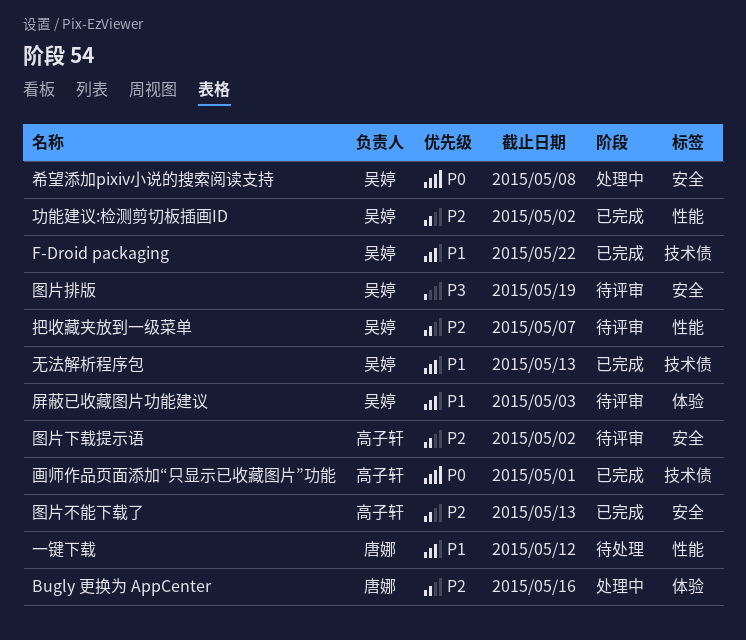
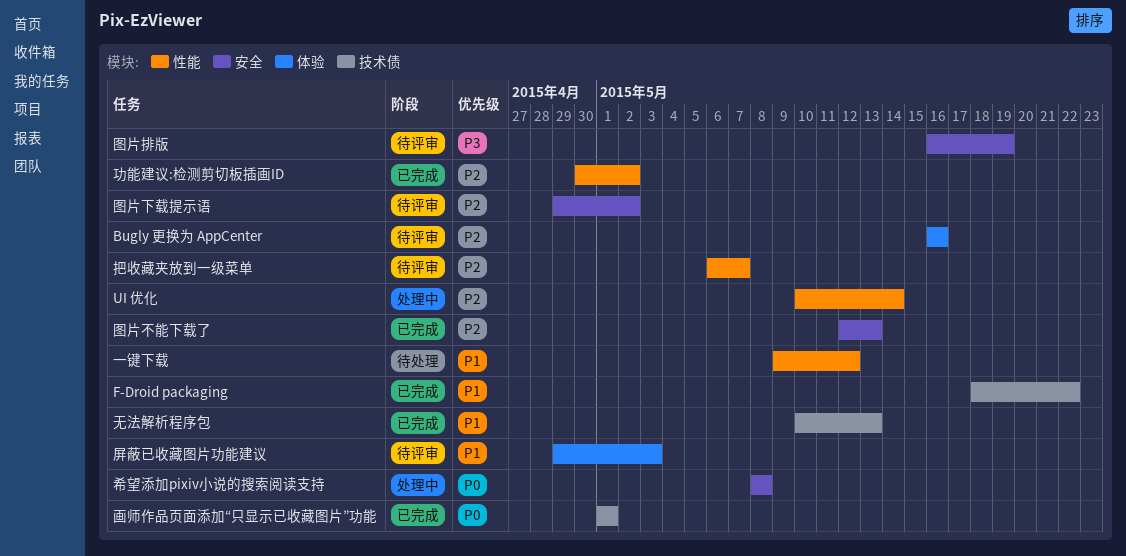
Bugly 更换为 AppCenter, status: 处理中 -> 待评审
UI 优化: none -> present

